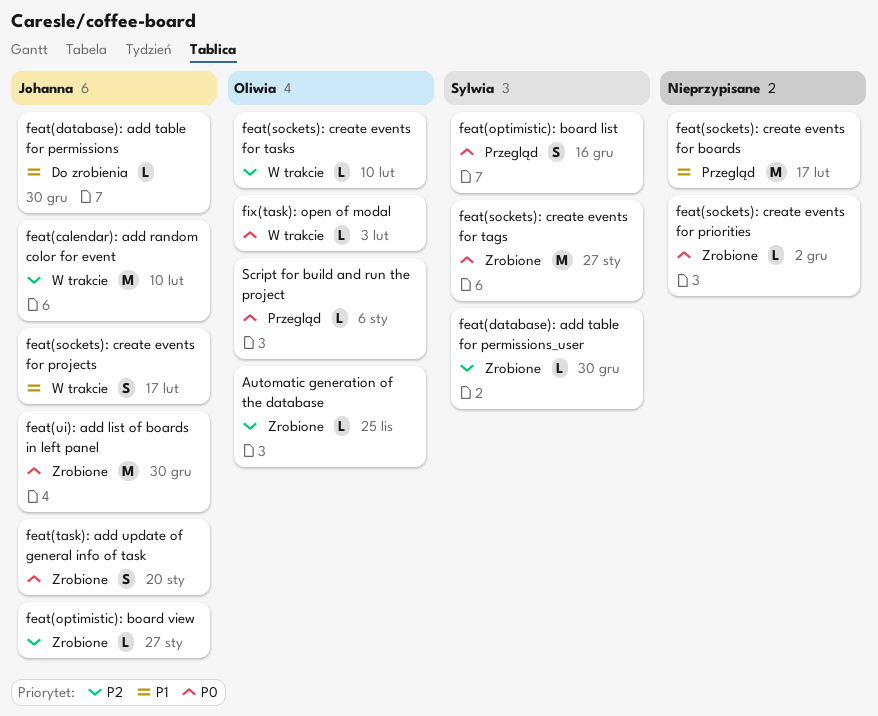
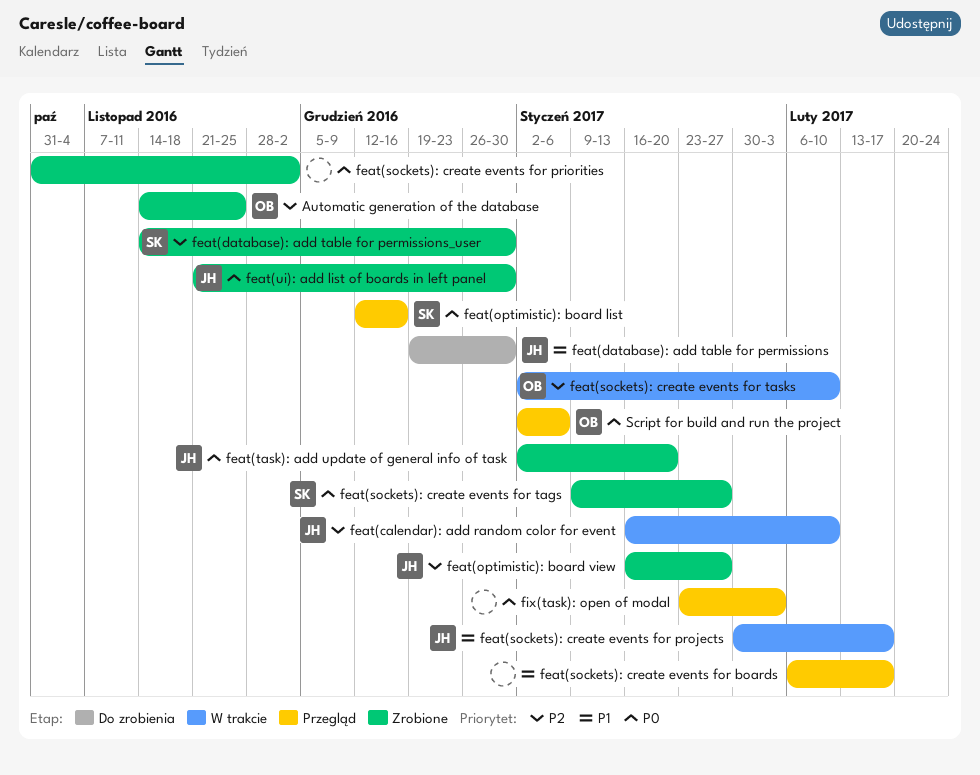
fix(task): open of modal, status: W trakcie -> Przegląd
fix(task): open of modal, owner: Oliwia -> none

